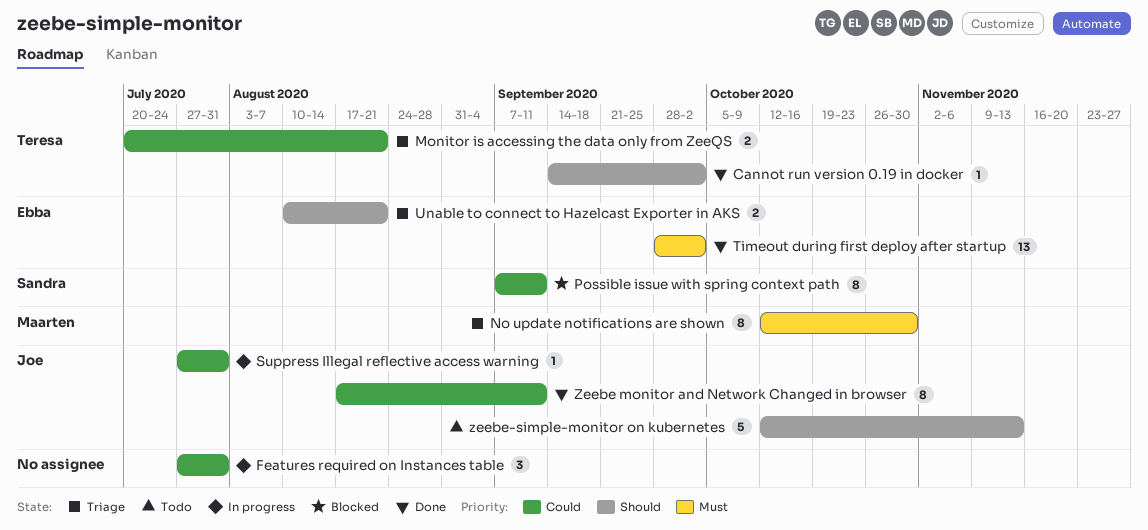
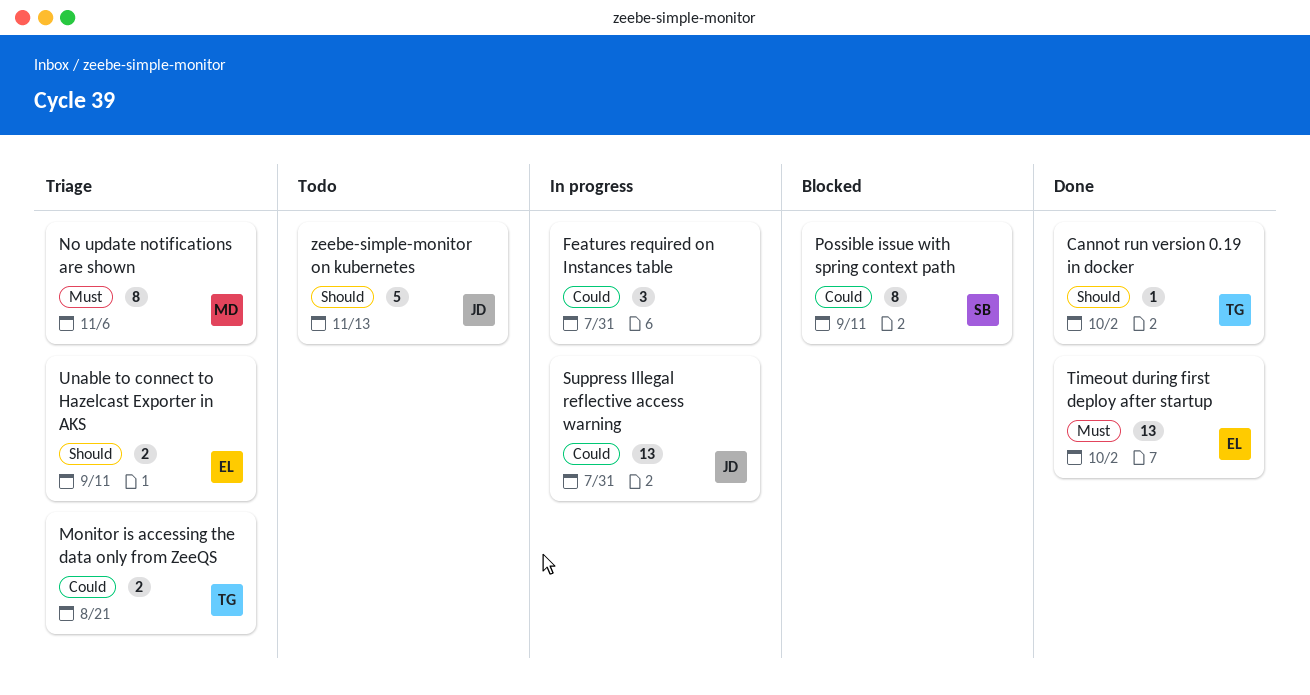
No update notifications are shown, due: Oct 30 -> Nov 6
Suppress Illegal reflective access warning, estimate: 1 -> 13
Unable to connect to Hazelcast Exporter in AKS, due: Aug 21 -> Sep 11
Zeebe monitor and Network Changed in browser: present -> none

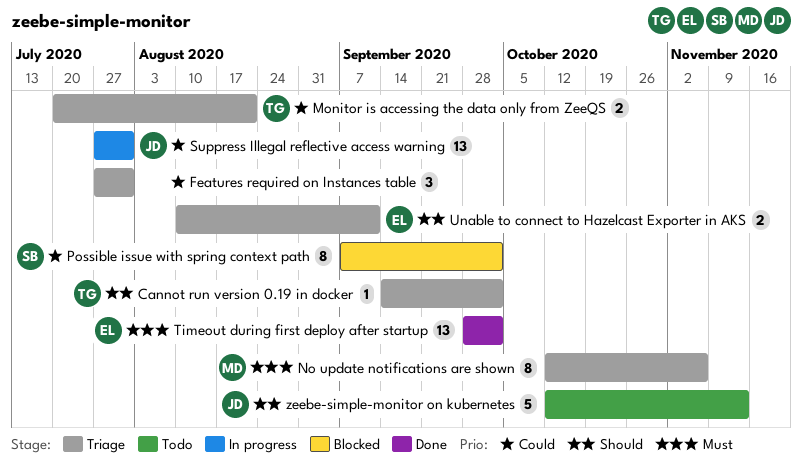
Cannot run version 0.19 in docker, status: Done -> Triage
Features required on Instances table, status: In progress -> Triage
Possible issue with spring context path, due: Sep 11 -> Oct 2

